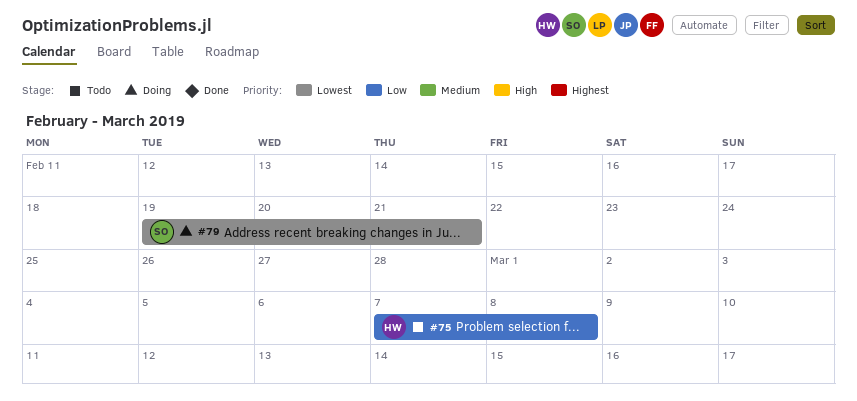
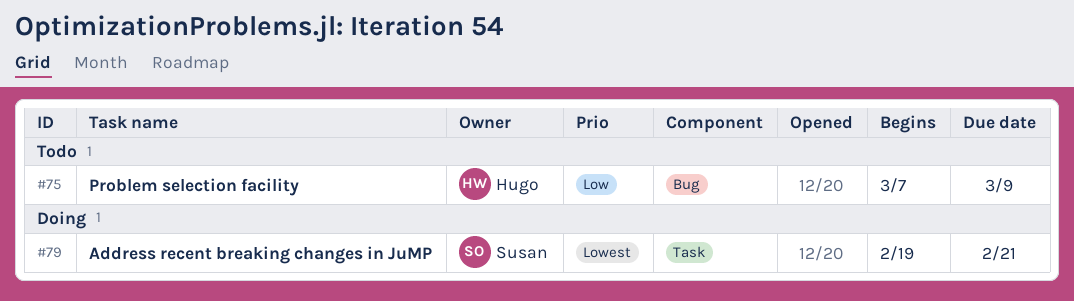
#75, due: Mar 8 -> Mar 9

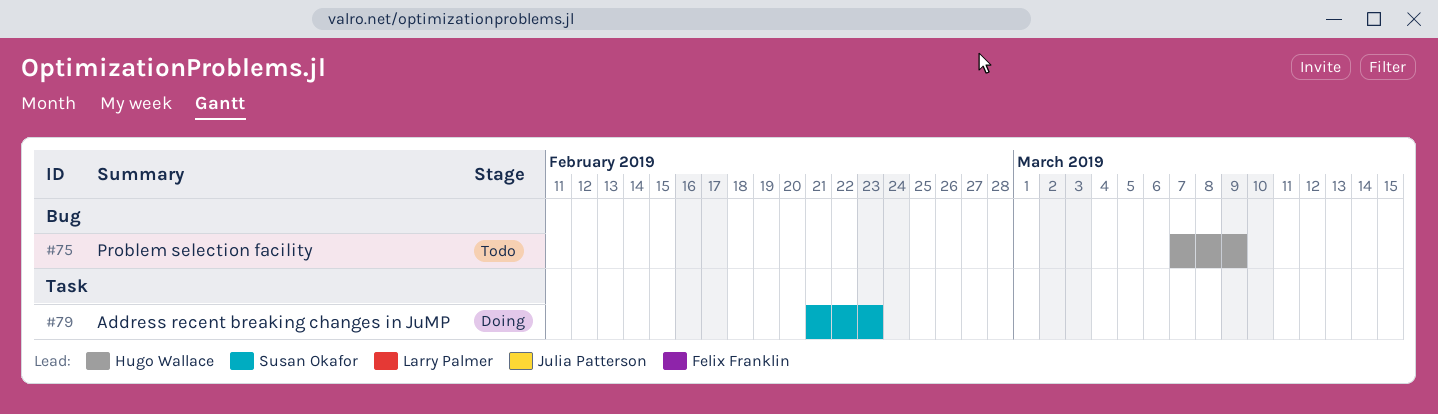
#79, start: Feb 19 -> Feb 21
#79, due: Feb 21 -> Feb 23

